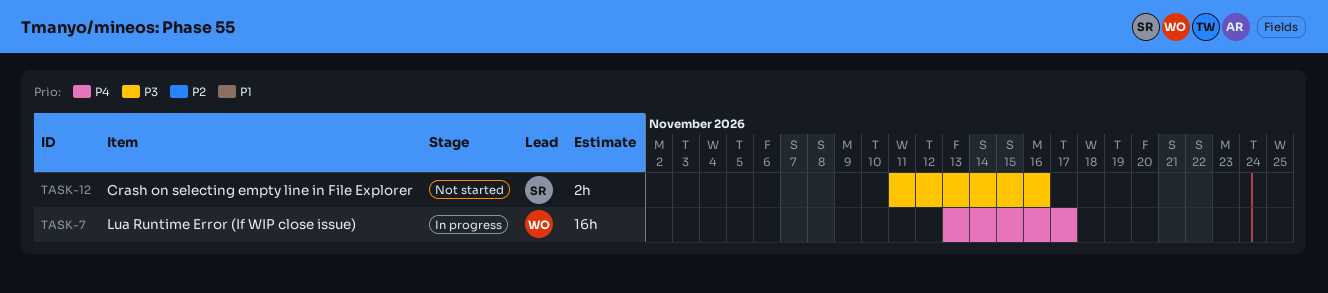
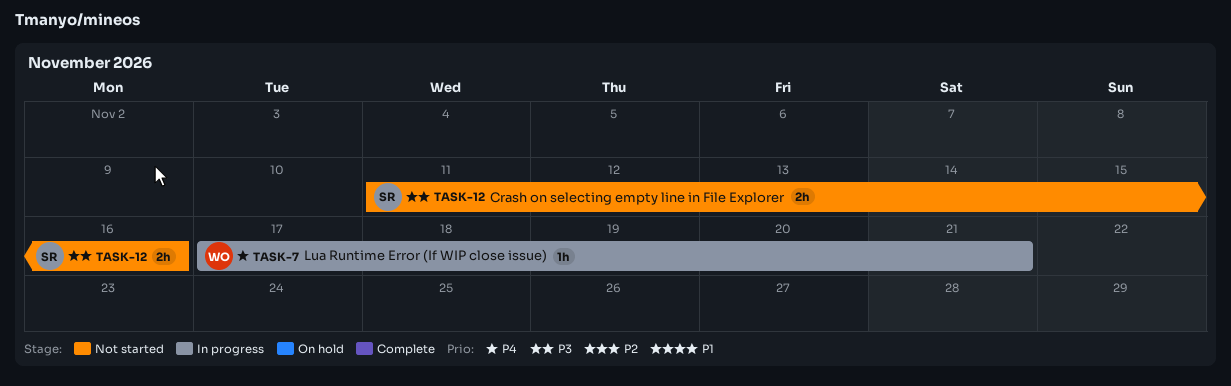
TASK-7, estimate: 16h -> 1h
TASK-7, start: Nov 13 -> Nov 17
TASK-7, due: Nov 17 -> Nov 21

